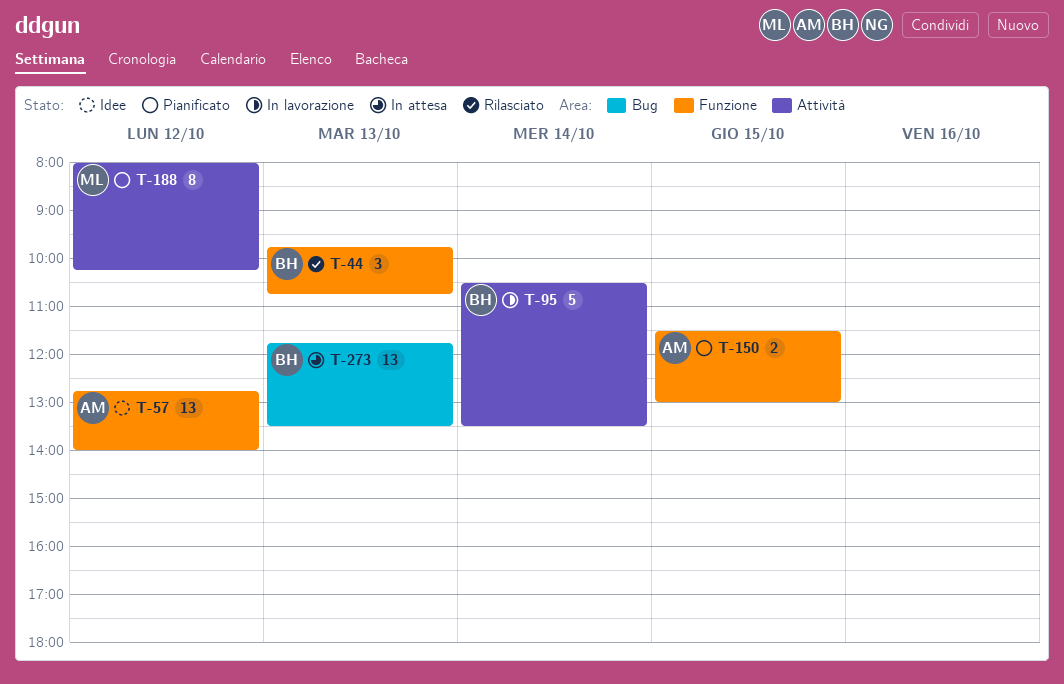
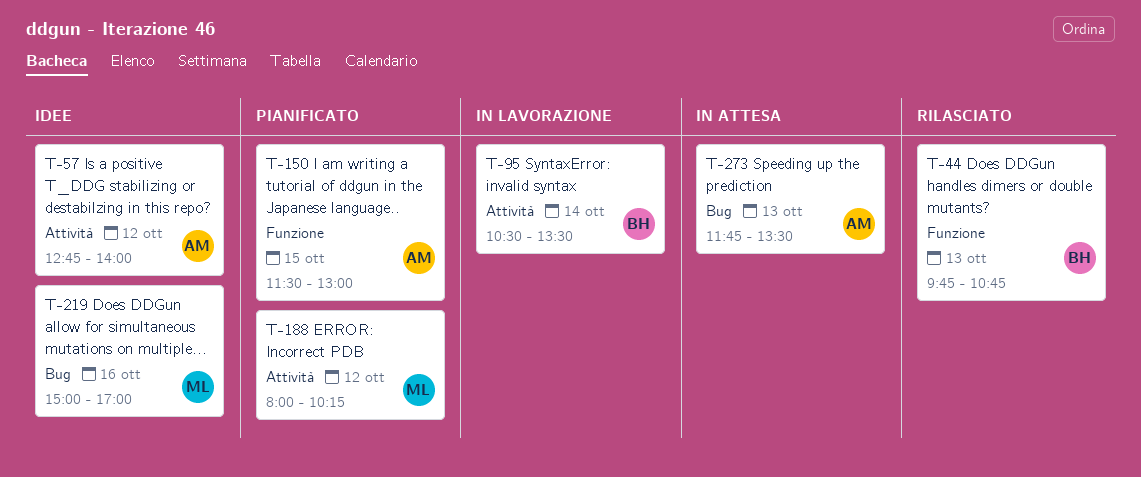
T-57, label: Funzione -> Attività
T-219: none -> present
T-273, owner: BH -> AM

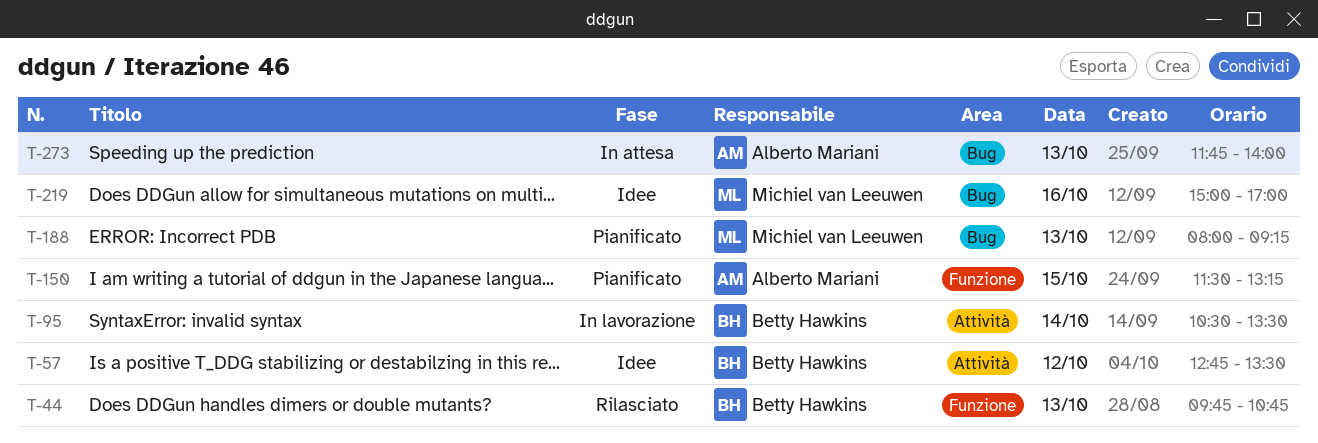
T-57, owner: Alberto Mariani -> Betty Hawkins
T-57, ends: 14:00 -> 13:30
T-150, ends: 13:00 -> 13:15
T-188, label: Attività -> Bug
T-188, day: Oct 12 -> Oct 13
T-188, ends: 10:15 -> 09:15
T-273, ends: 13:30 -> 14:00

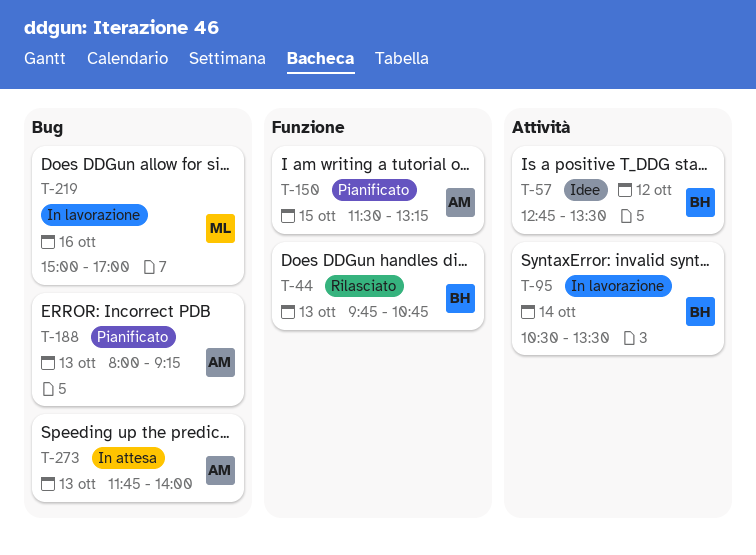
T-188, owner: Michiel van Leeuwen -> Alberto Mariani
T-219, status: Idee -> In lavorazione

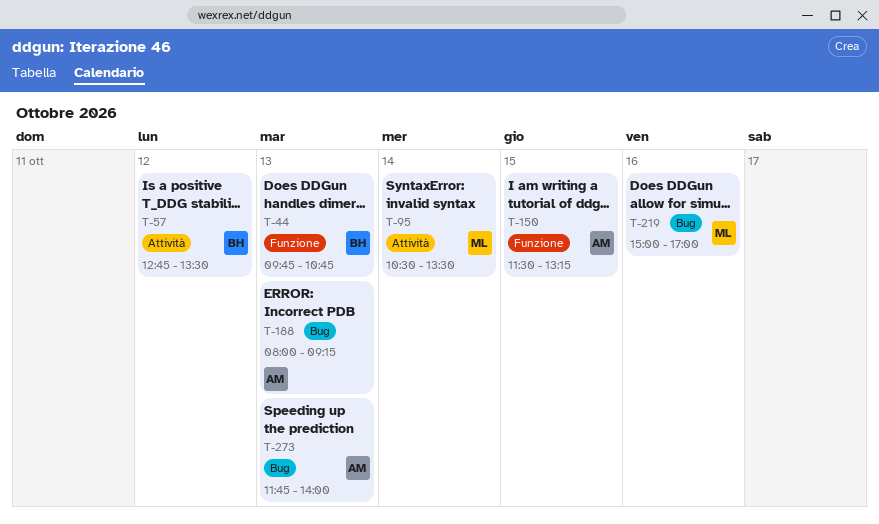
T-95, owner: BH -> ML

